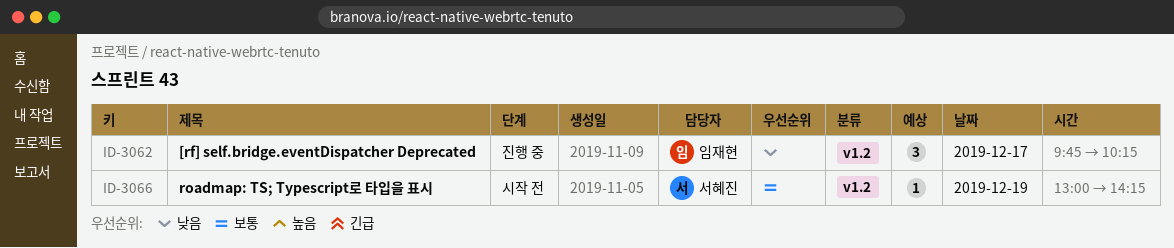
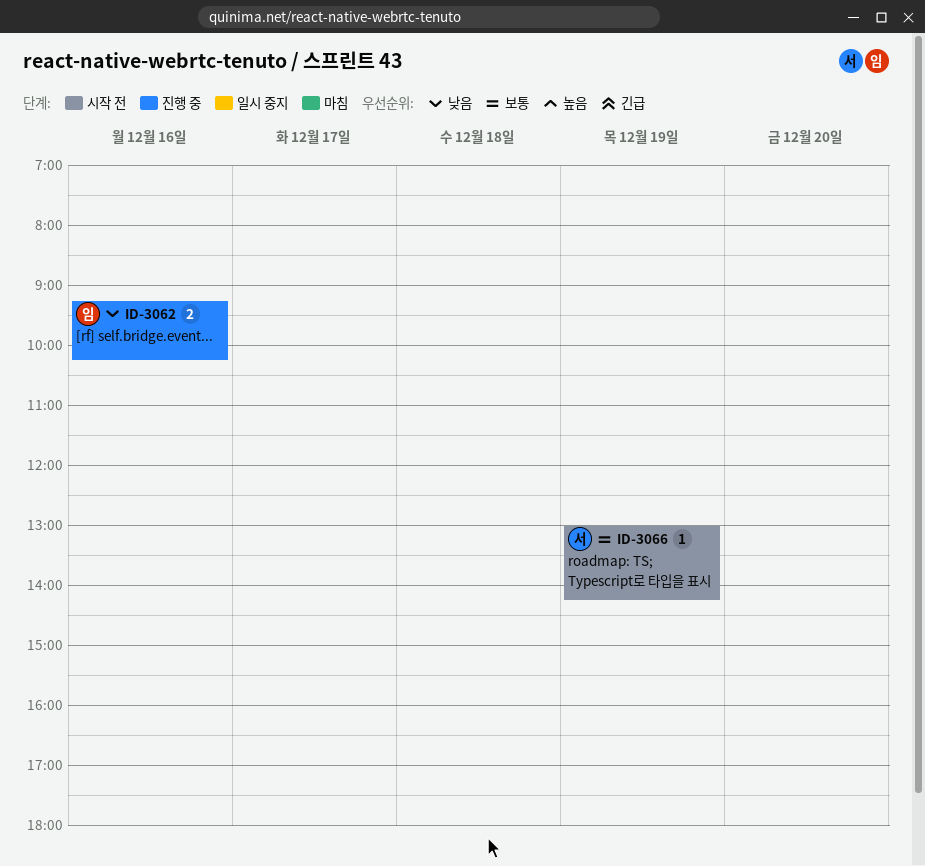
ID-3062, estimate: 3 -> 2
ID-3062, day: Dec 17 -> Dec 16
ID-3062, begins: 09:45 -> 09:15

